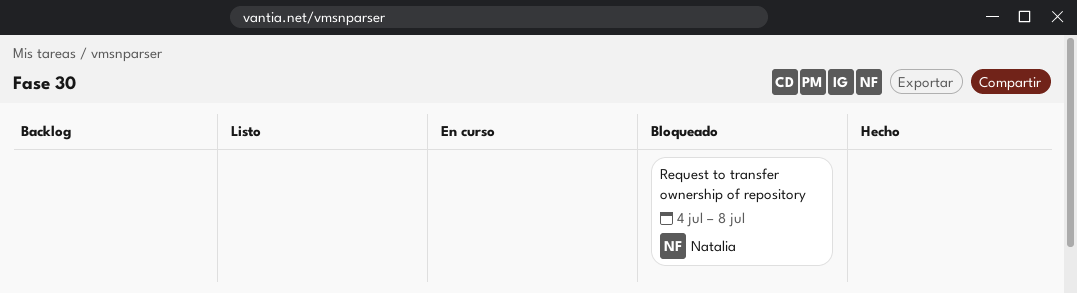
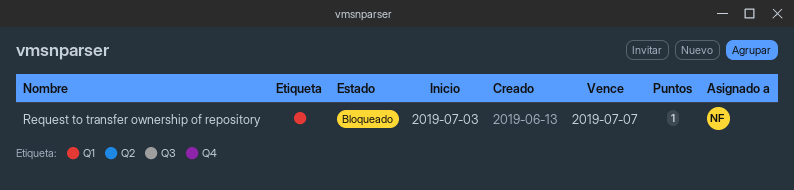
Request to transfer ownership of repository, start: Jul 4 -> Jul 3
Request to transfer ownership of repository, due: Jul 8 -> Jul 7

